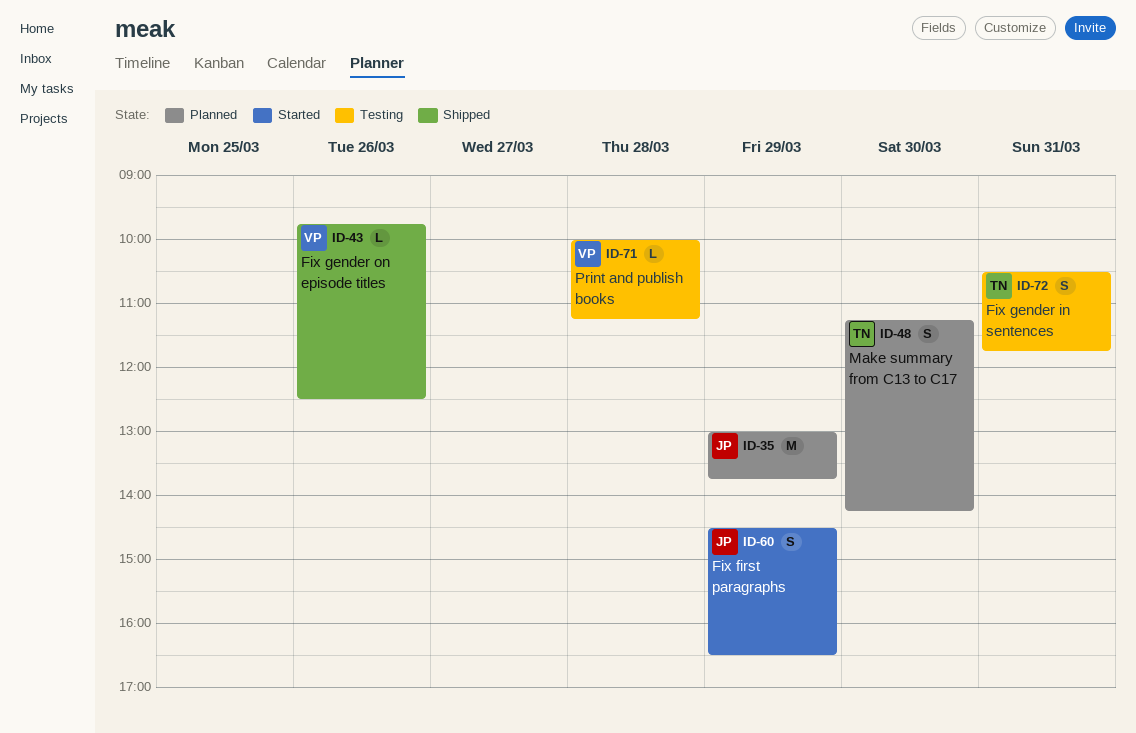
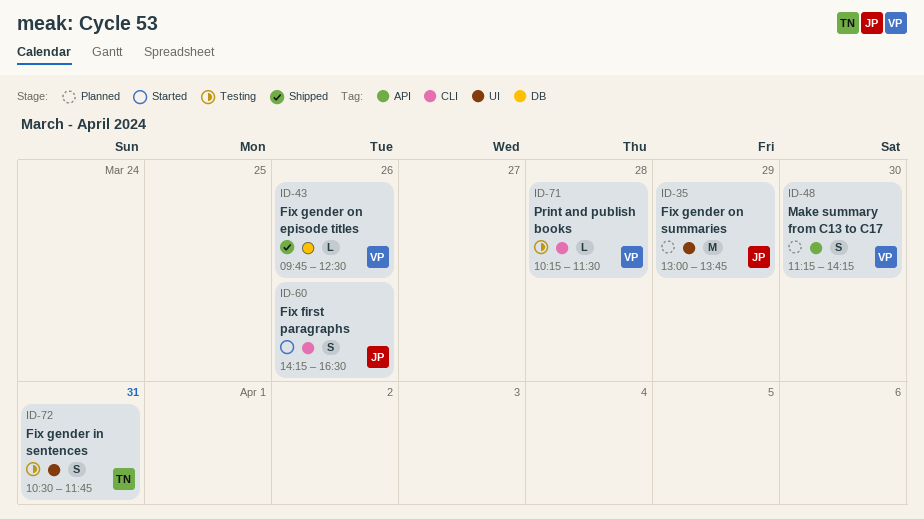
ID-48, owner: TN -> VP
ID-60, day: Mar 29 -> Mar 26
ID-60, begins: 14:30 -> 14:15
ID-71, begins: 10:00 -> 10:15
ID-71, ends: 11:15 -> 11:30

